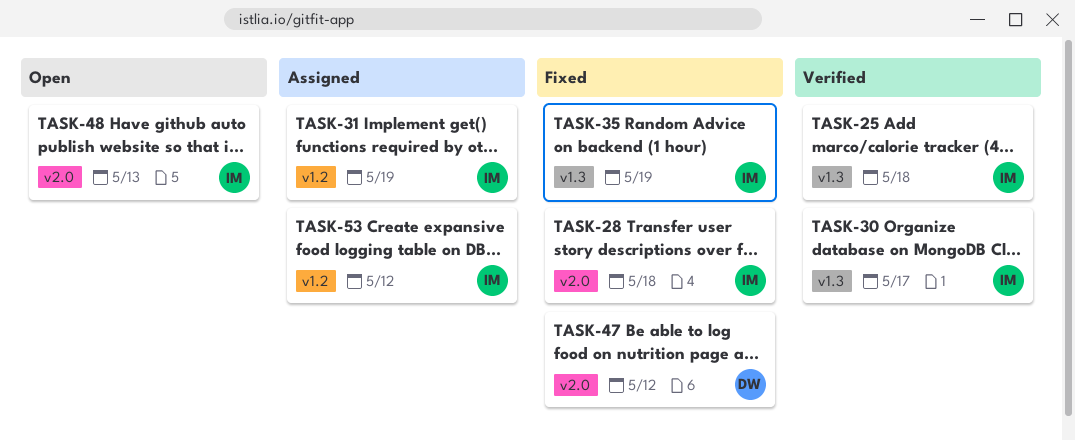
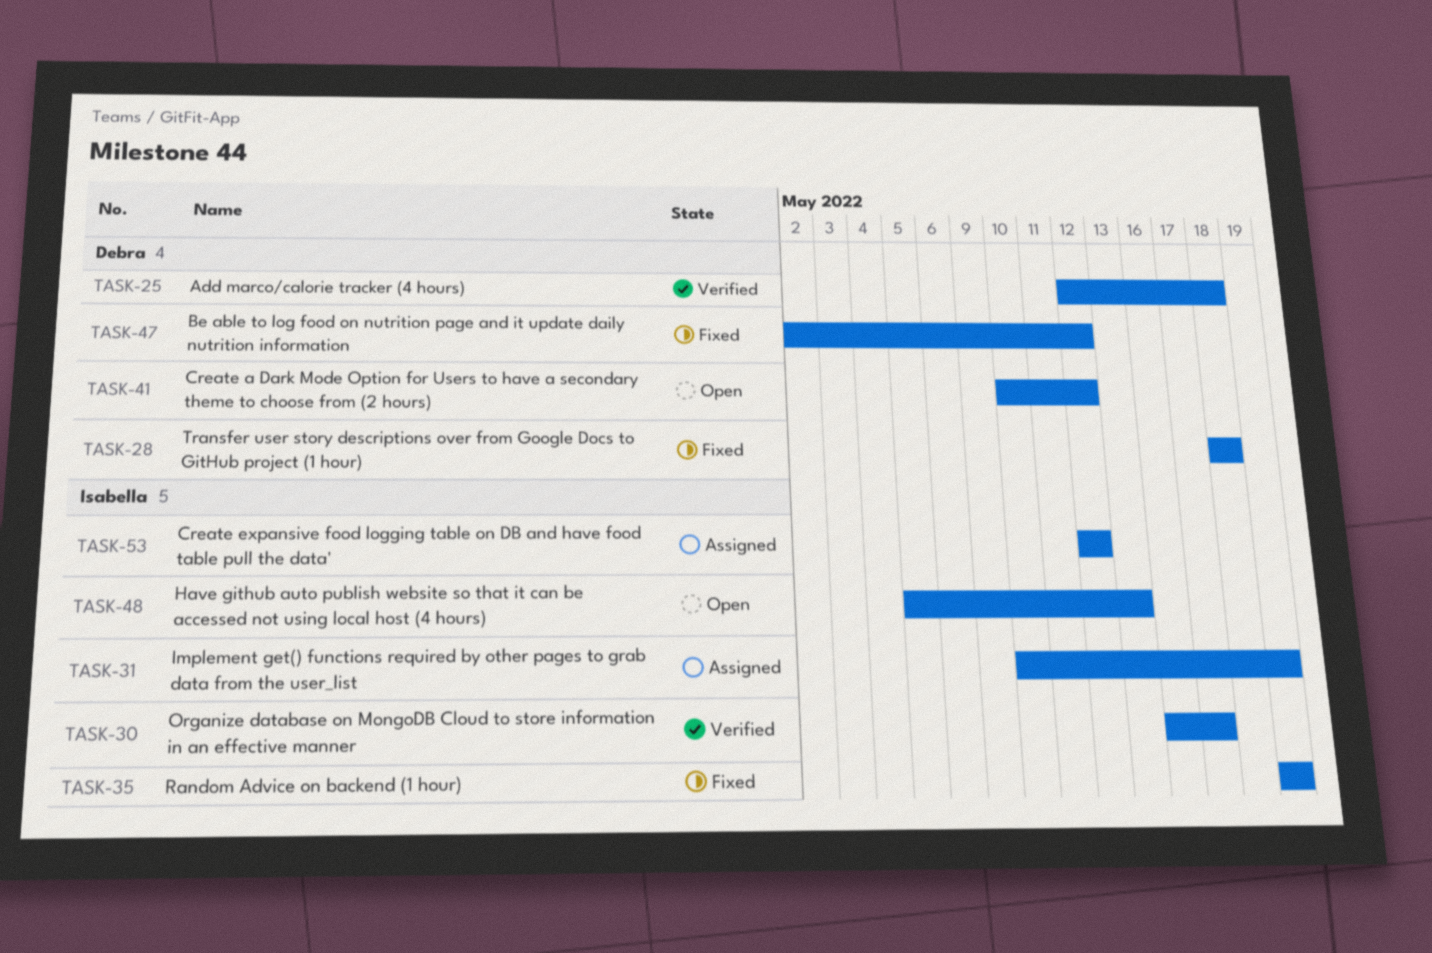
TASK-25, owner: Isabella -> Debra
TASK-28, owner: Isabella -> Debra
TASK-41: none -> present

